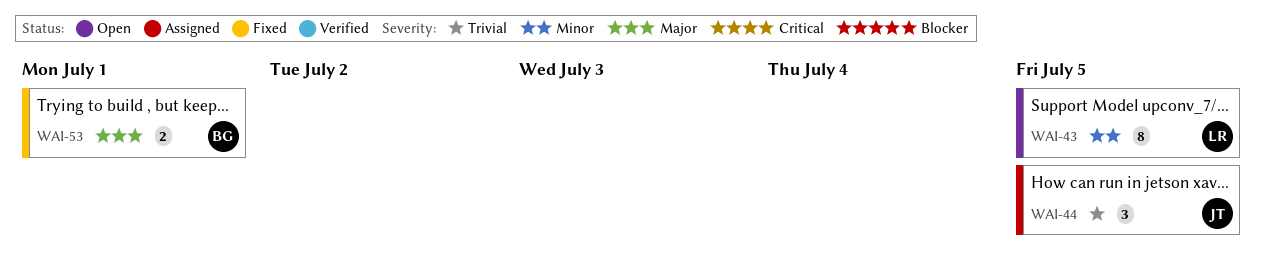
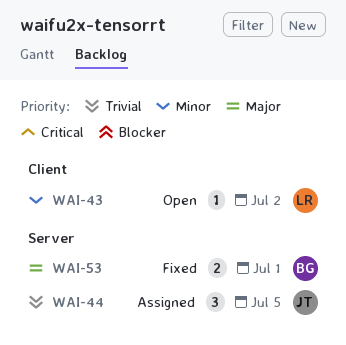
WAI-43, estimate: 8 -> 1
WAI-43, due: Jul 5 -> Jul 2

